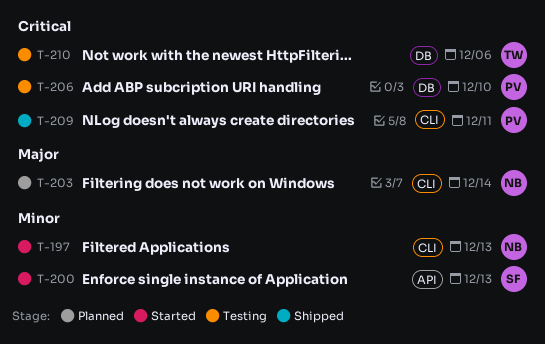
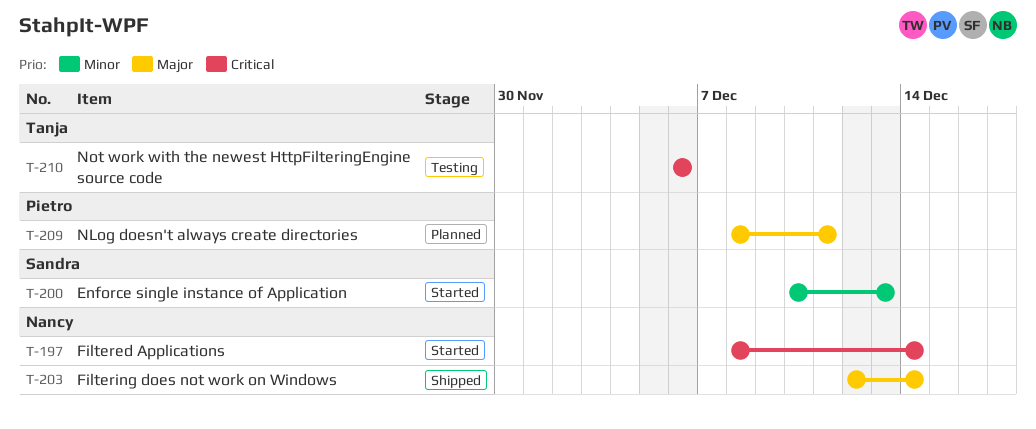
T-197, priority: Minor -> Critical
T-197, due: Dec 13 -> Dec 14
T-203, status: Planned -> Shipped
T-206: present -> none
T-209, status: Shipped -> Planned
T-209, priority: Critical -> Major

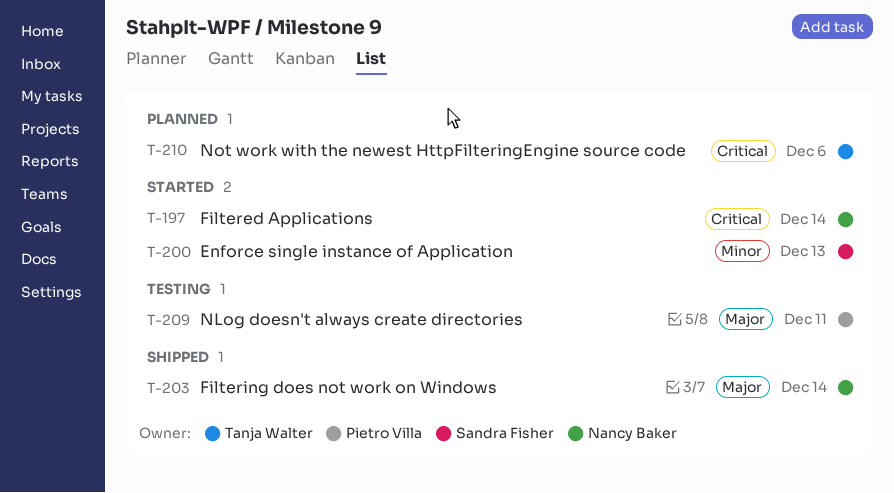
T-209, status: Planned -> Testing
T-210, status: Testing -> Planned

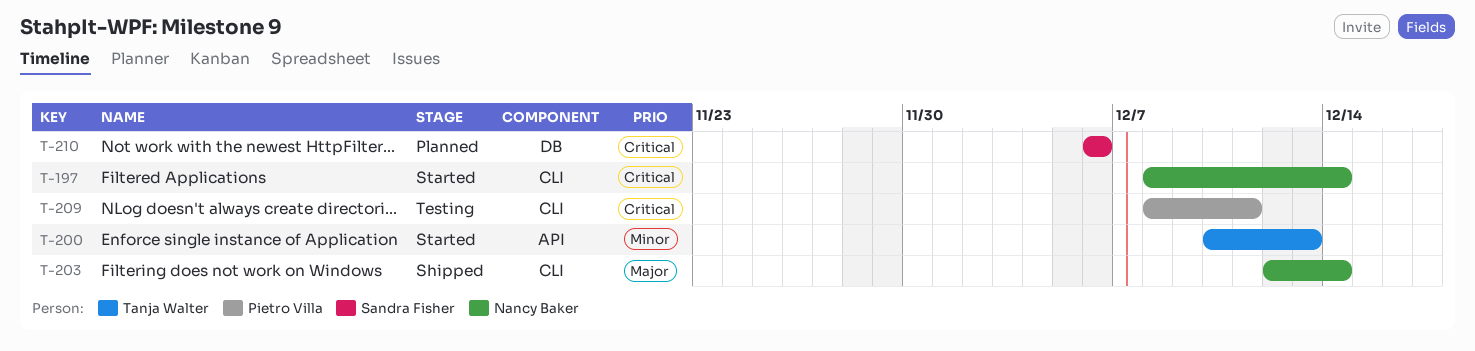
T-200, owner: Sandra Fisher -> Tanja Walter
T-209, priority: Major -> Critical
T-210, owner: Tanja Walter -> Sandra Fisher

